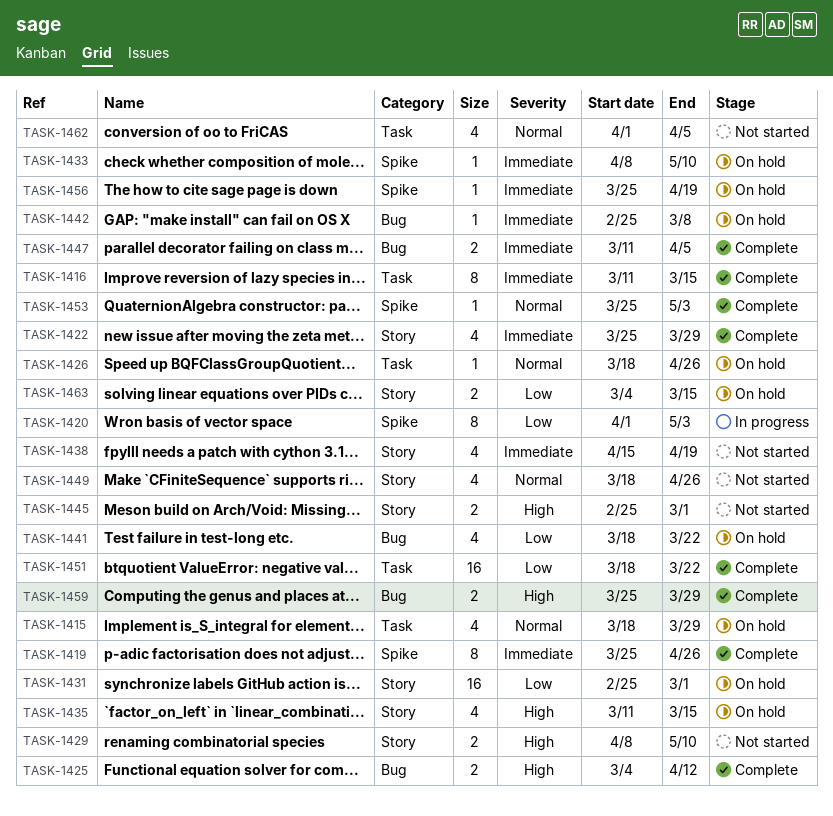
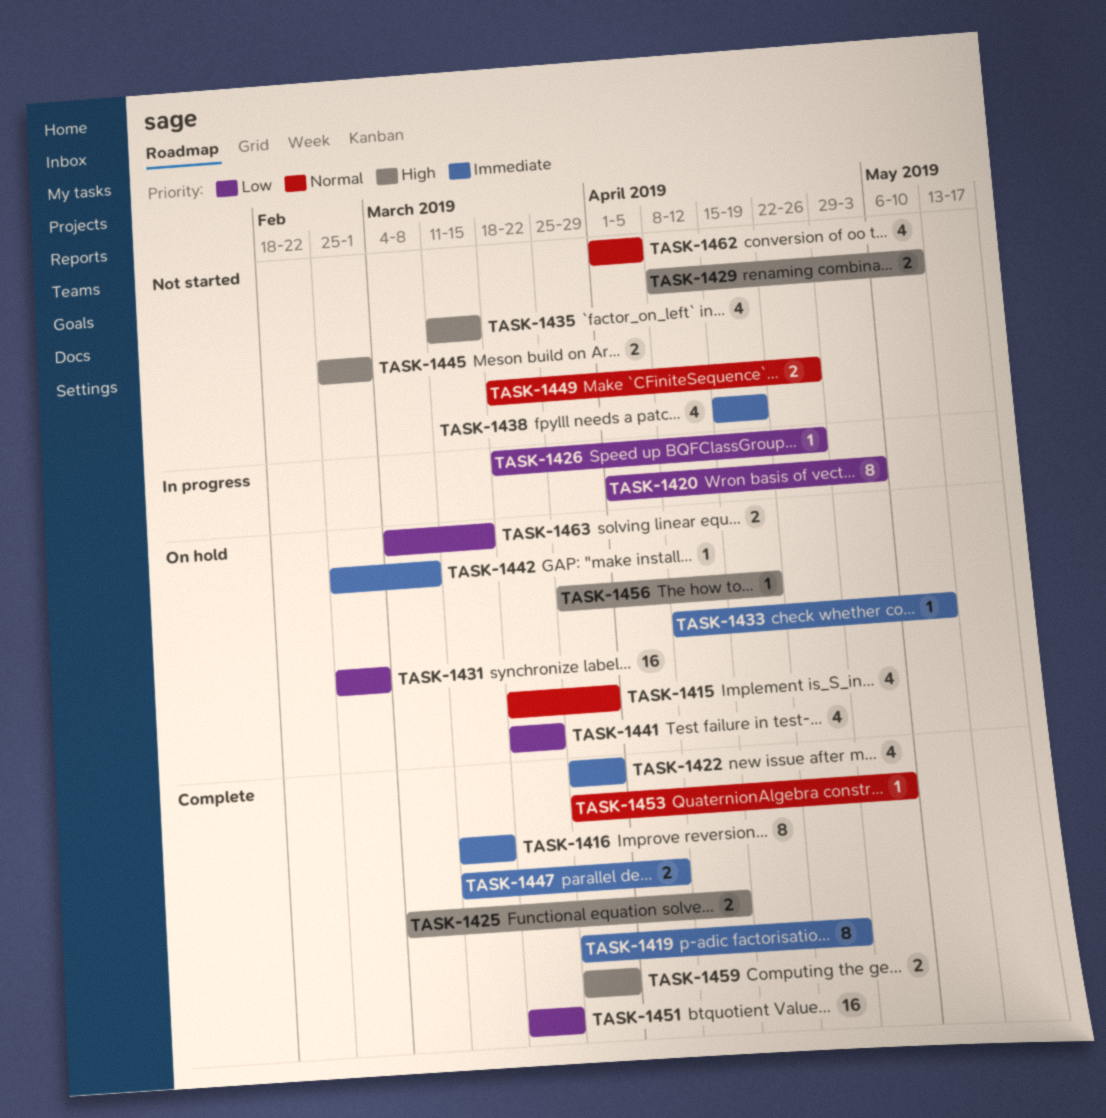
TASK-1426, status: On hold -> In progress
TASK-1426, priority: Normal -> Low
TASK-1435, status: On hold -> Not started
TASK-1449, estimate: 4 -> 2
TASK-1456, priority: Immediate -> High

